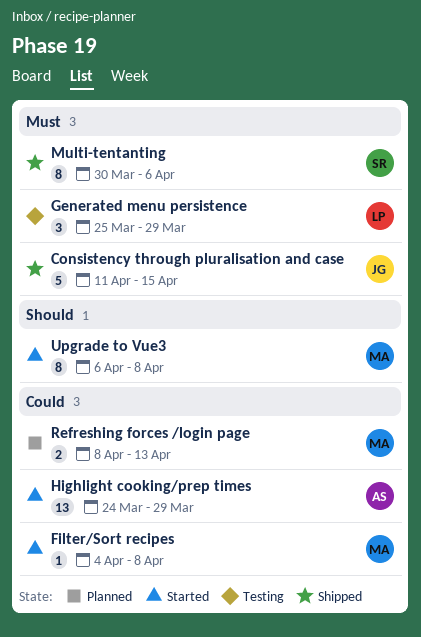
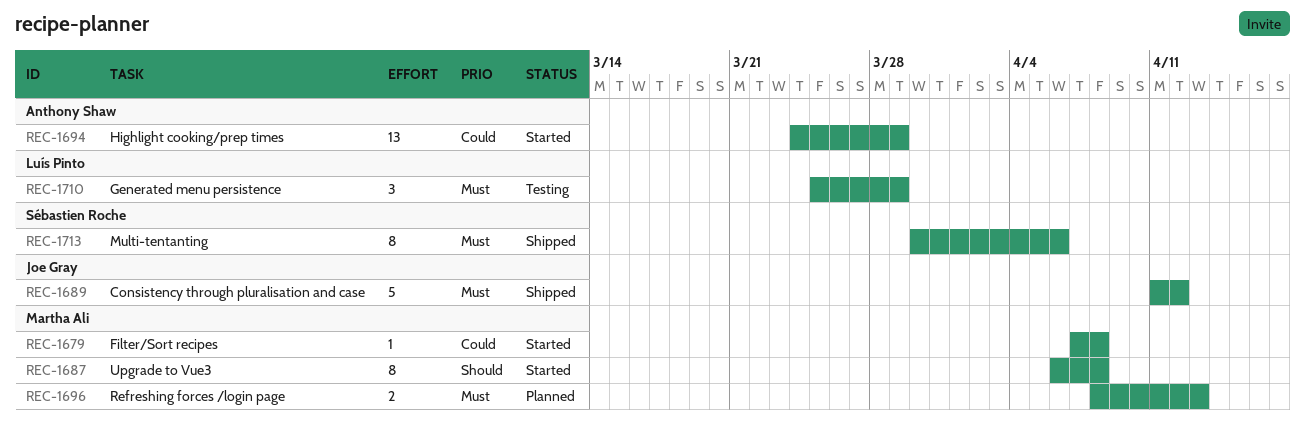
Consistency through pluralisation and case, due: Apr 15 -> Apr 12
Filter/Sort recipes, start: Apr 4 -> Apr 7
Refreshing forces /login page, priority: Could -> Must

